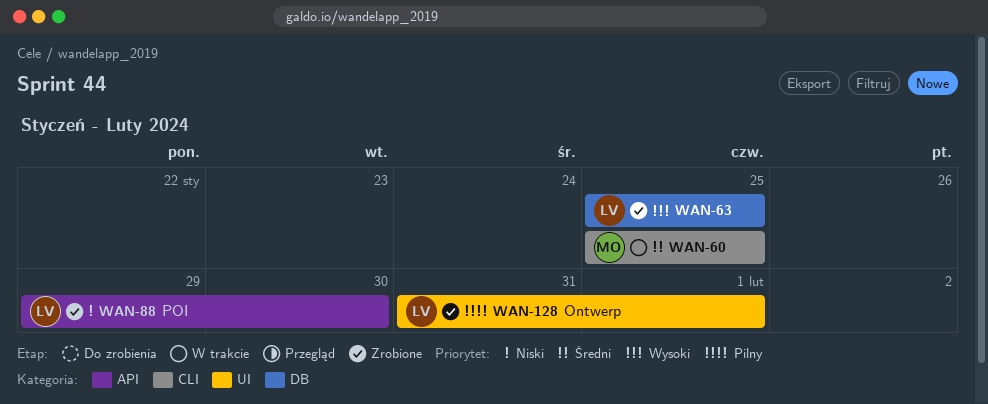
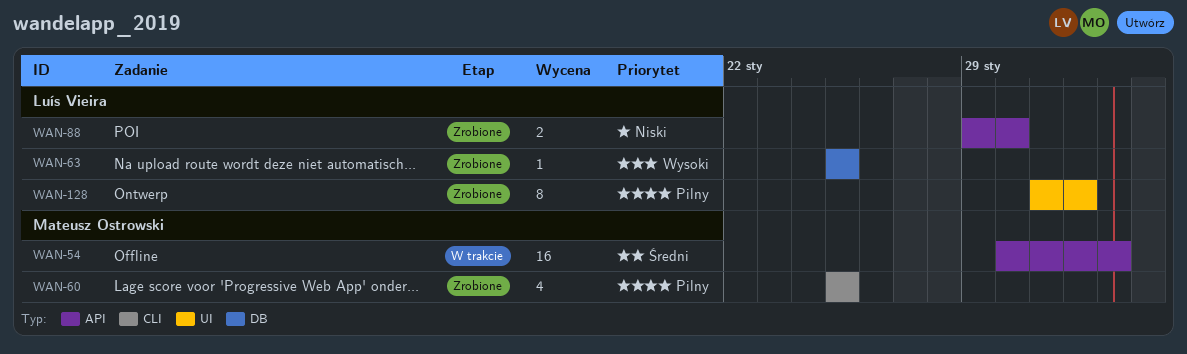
WAN-54: none -> present
WAN-60, status: W trakcie -> Zrobione
WAN-60, priority: Średni -> Pilny

